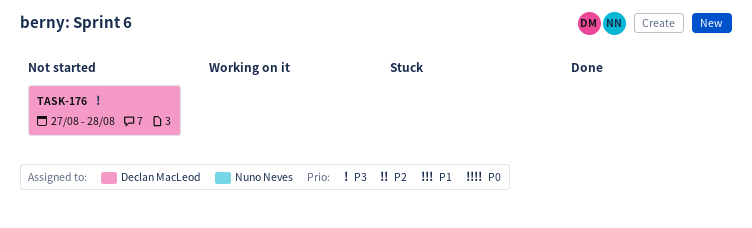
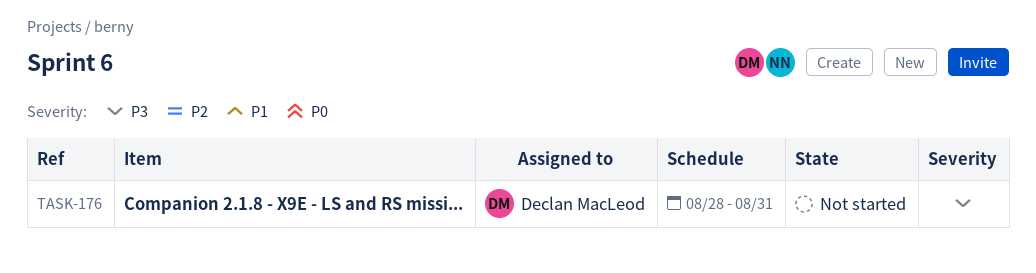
TASK-176, start: Aug 27 -> Aug 28
TASK-176, due: Aug 28 -> Aug 31

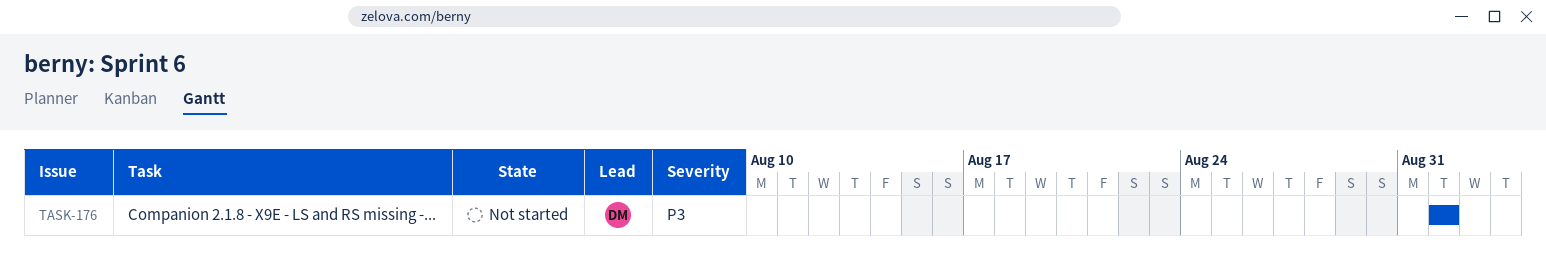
TASK-176, start: Aug 28 -> Sep 1
TASK-176, due: Aug 31 -> Sep 1

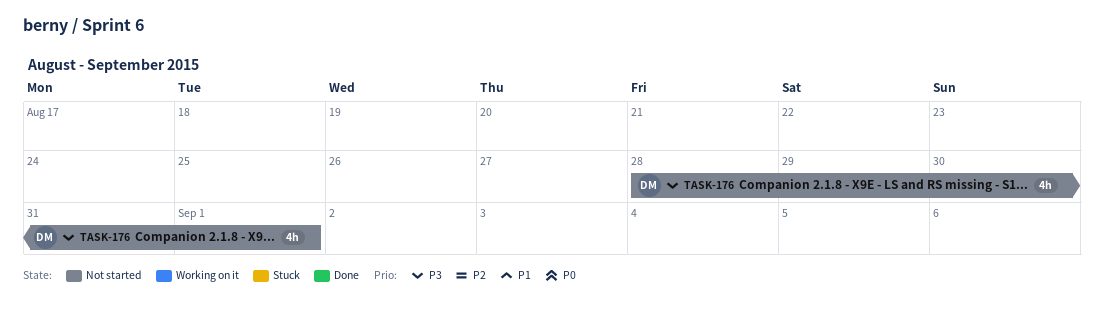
TASK-176, start: Sep 1 -> Aug 28

